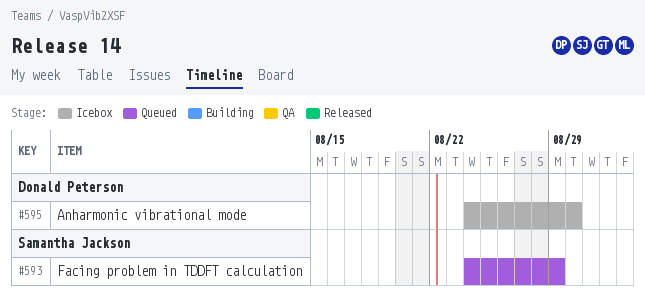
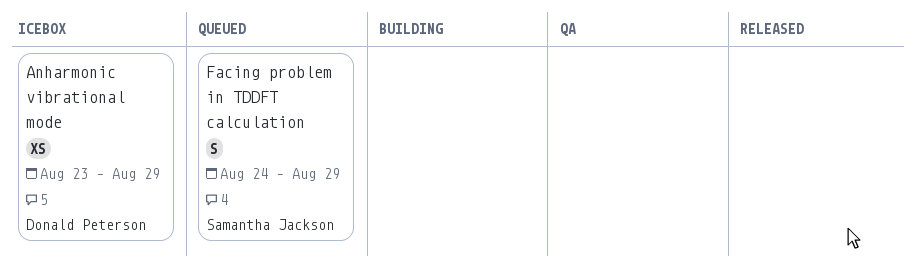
Anharmonic vibrational mode, start: Aug 24 -> Aug 23
Anharmonic vibrational mode, due: Aug 30 -> Aug 29

